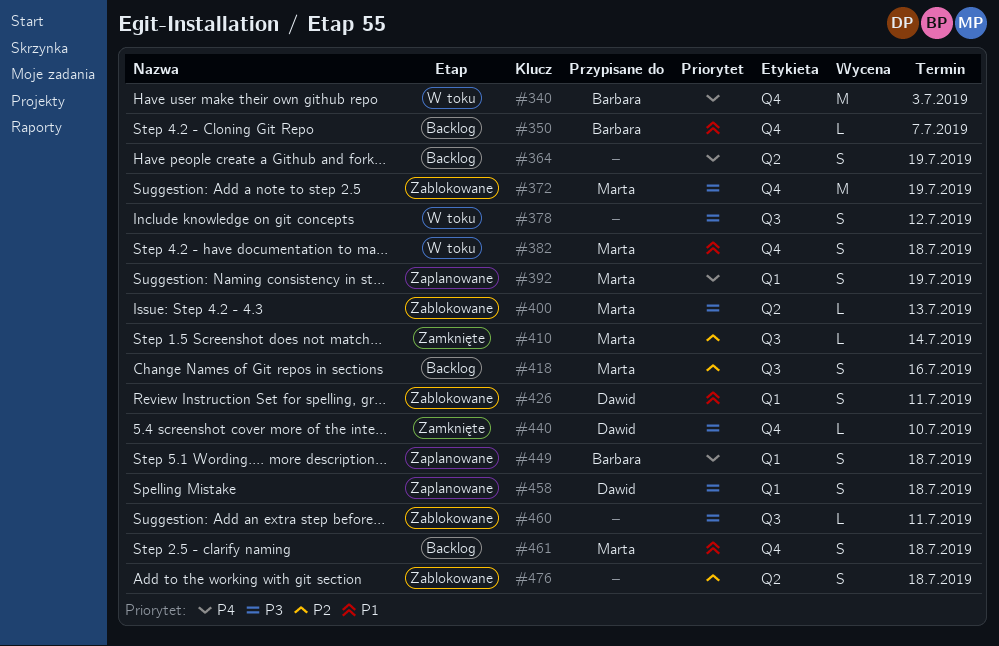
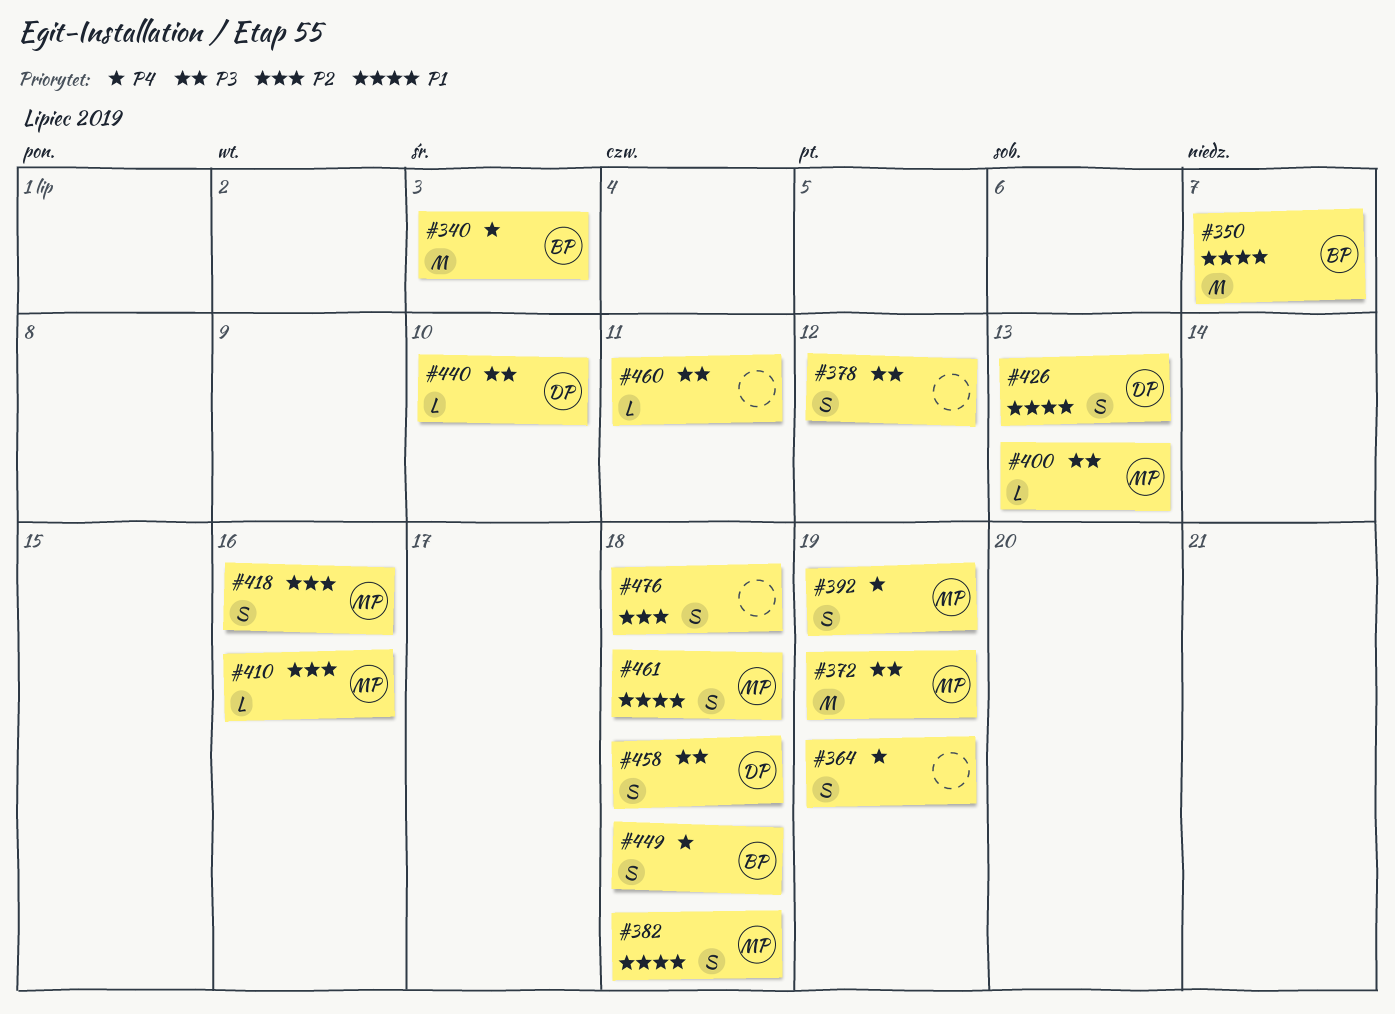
#350, estimate: L -> M
#410, due: Jul 14 -> Jul 16
#426, due: Jul 11 -> Jul 13

